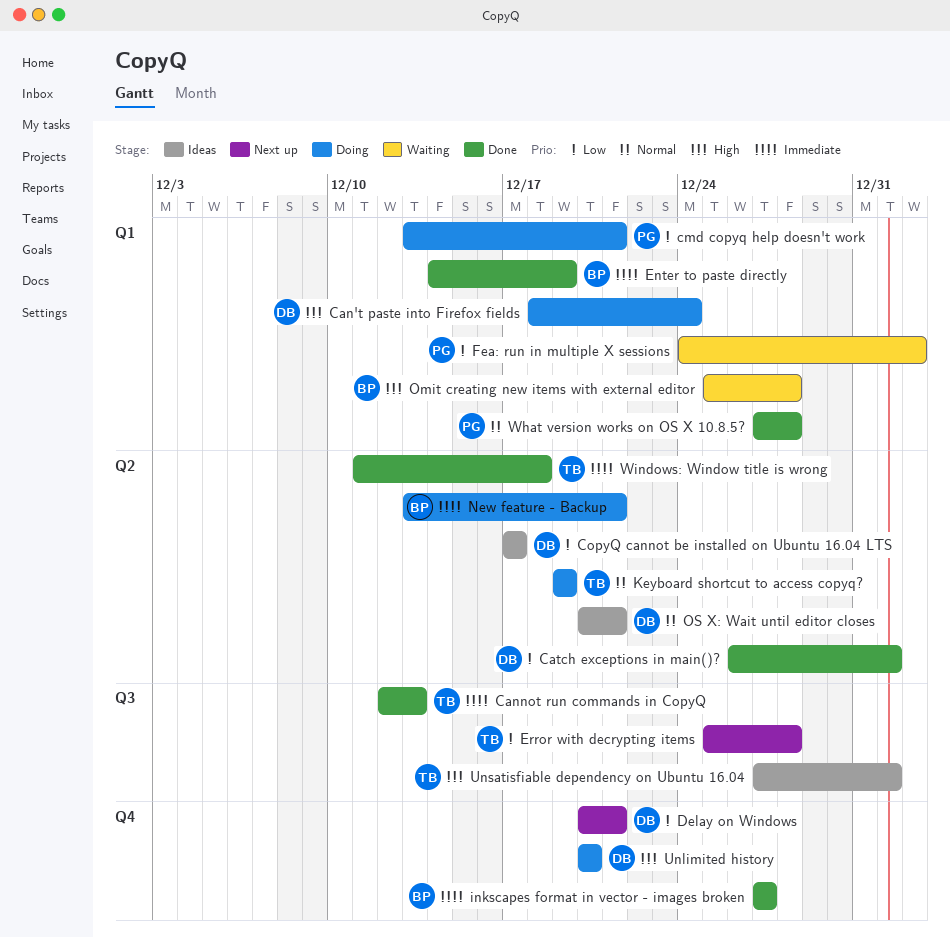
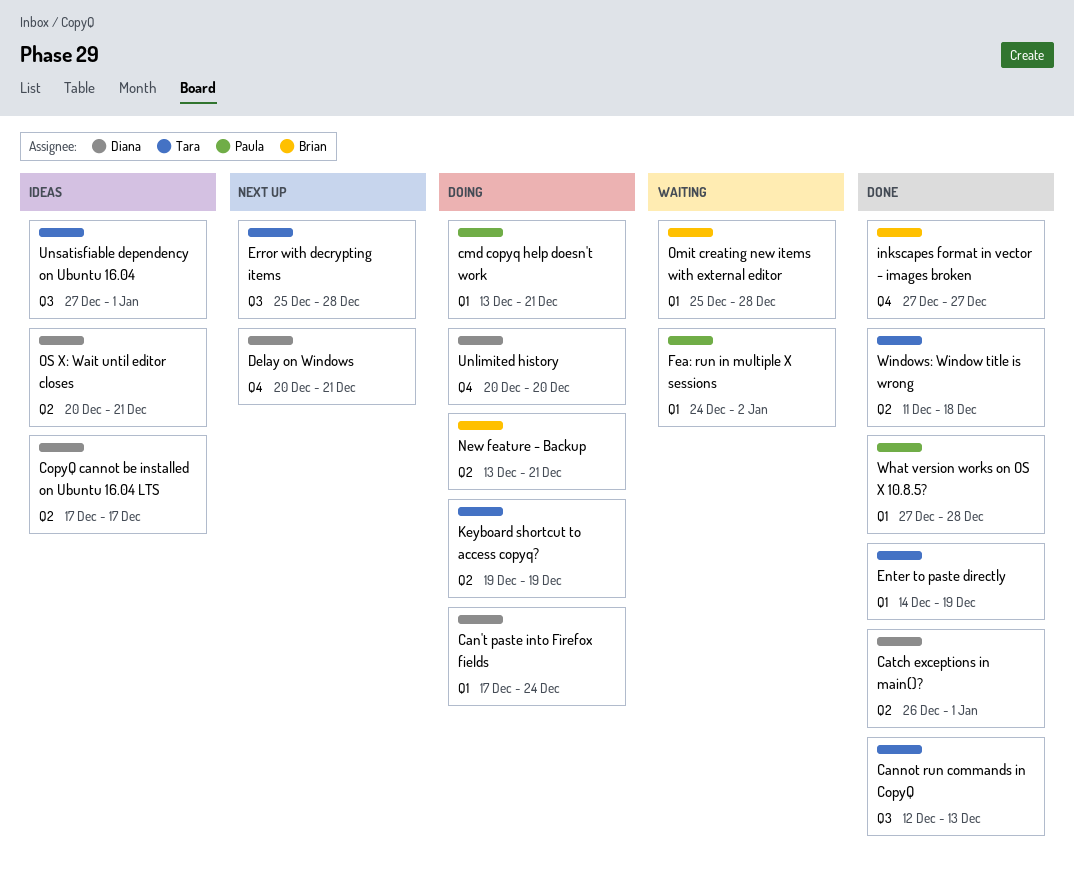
Can't paste into Firefox fields, start: Dec 18 -> Dec 17
Enter to paste directly, owner: Brian -> Tara

